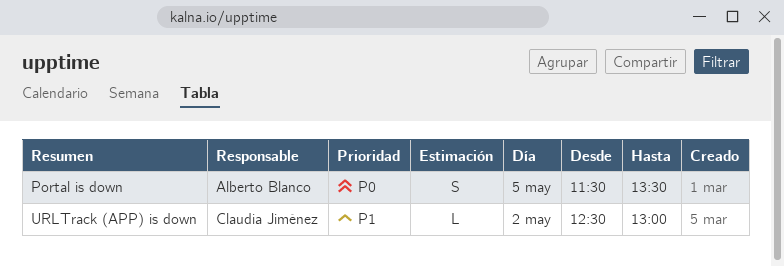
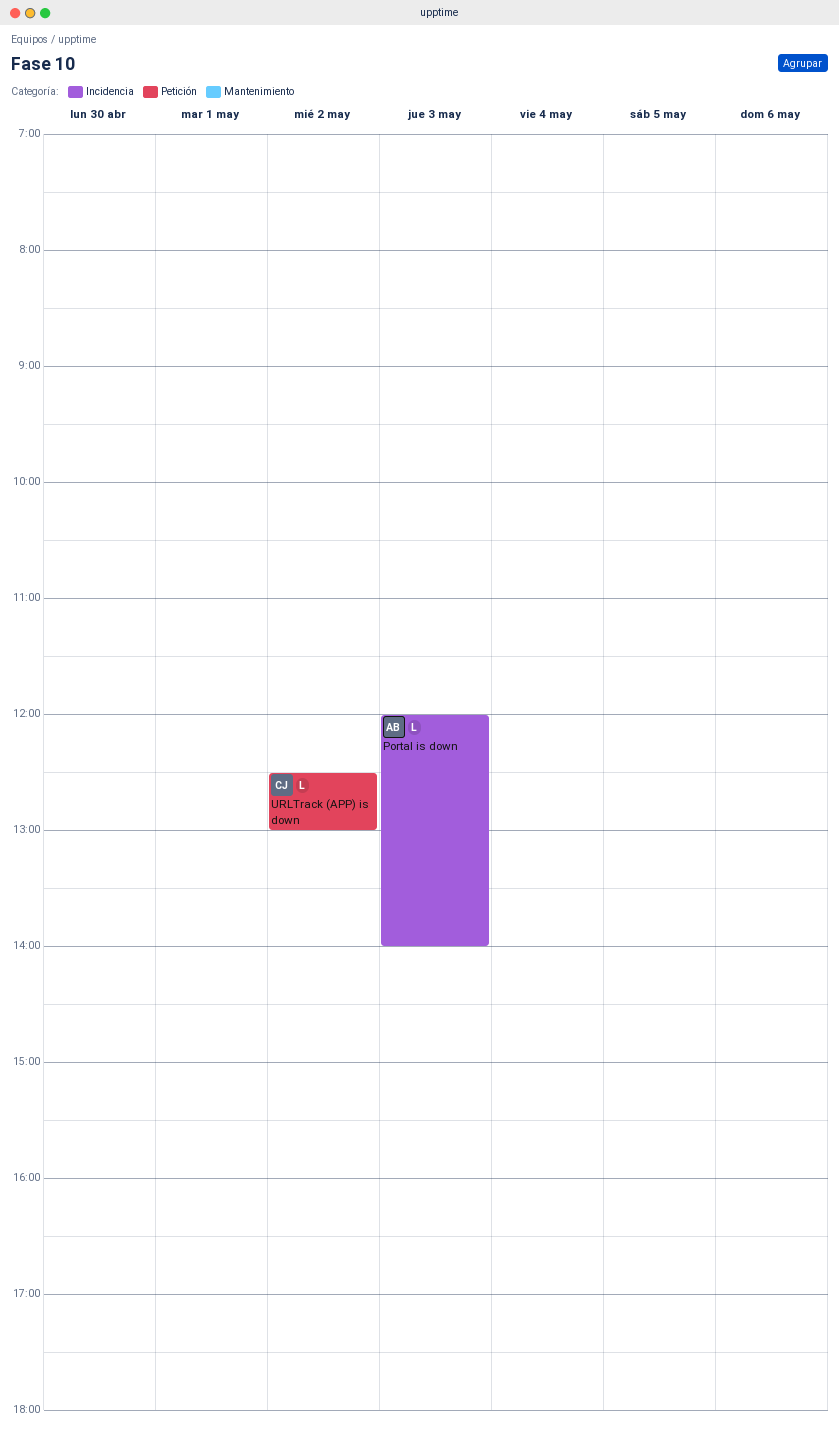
Portal is down, estimate: S -> L
Portal is down, day: May 5 -> May 3
Portal is down, begins: 11:30 -> 12:00
Portal is down, ends: 13:30 -> 14:00

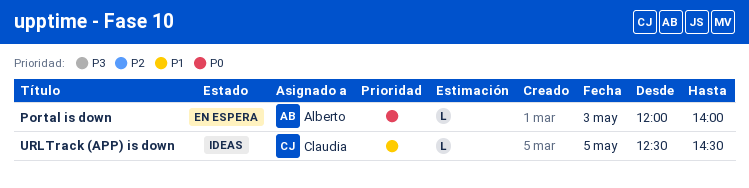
URLTrack (APP) is down, day: May 2 -> May 5
URLTrack (APP) is down, ends: 13:00 -> 14:30

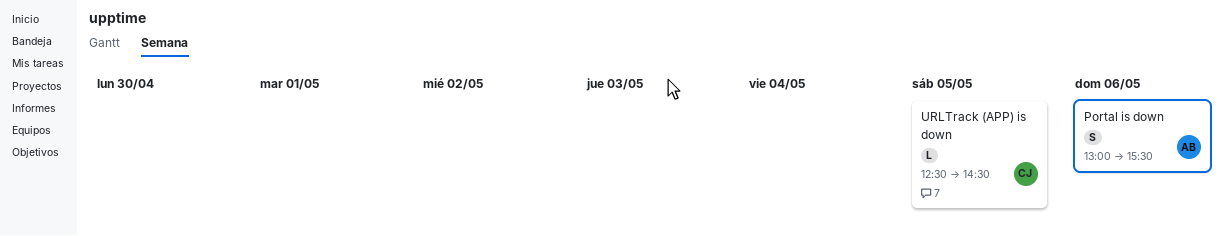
Portal is down, estimate: L -> S
Portal is down, day: May 3 -> May 6
Portal is down, begins: 12:00 -> 13:00
Portal is down, ends: 14:00 -> 15:30

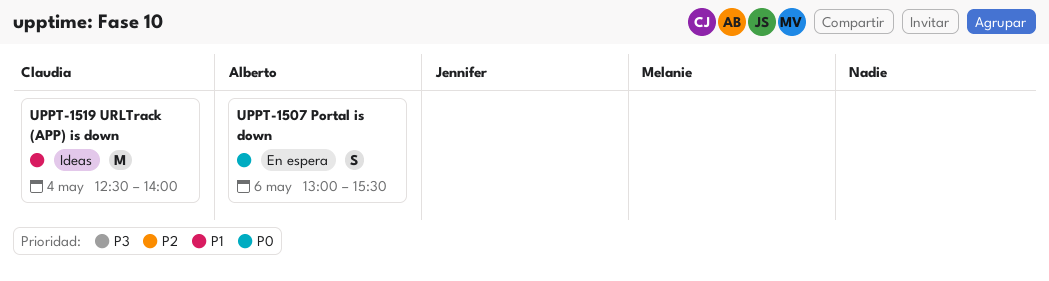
URLTrack (APP) is down, estimate: L -> M
URLTrack (APP) is down, day: May 5 -> May 4
URLTrack (APP) is down, ends: 14:30 -> 14:00

